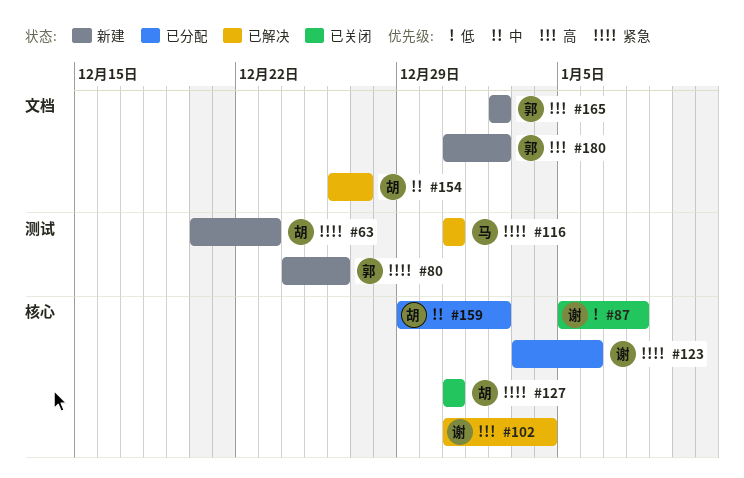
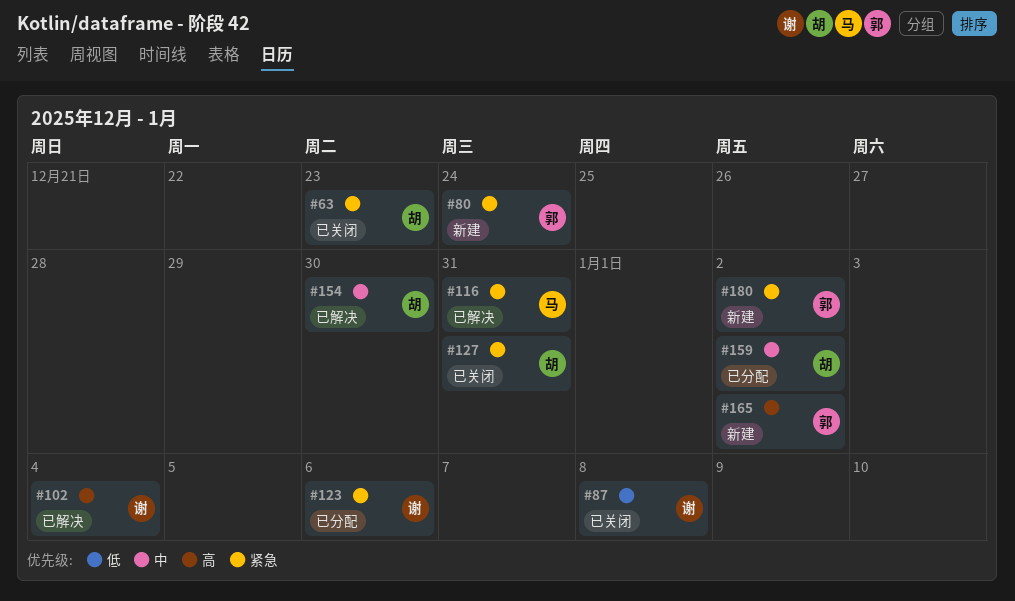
#63, status: 新建 -> 已关闭
#80, due: Dec 26 -> Dec 24
#154, due: Dec 27 -> Dec 30
#180, priority: 高 -> 紧急

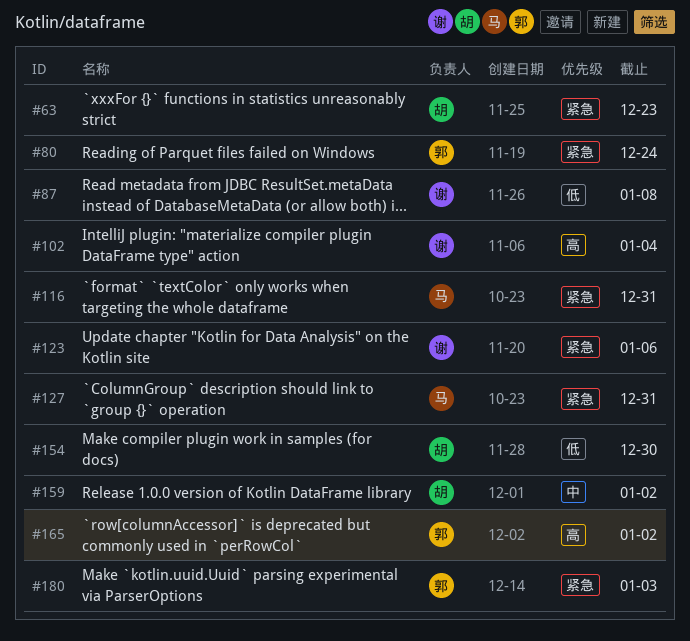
#127, owner: 胡 -> 马
#154, priority: 中 -> 低
#180, due: Jan 2 -> Jan 3

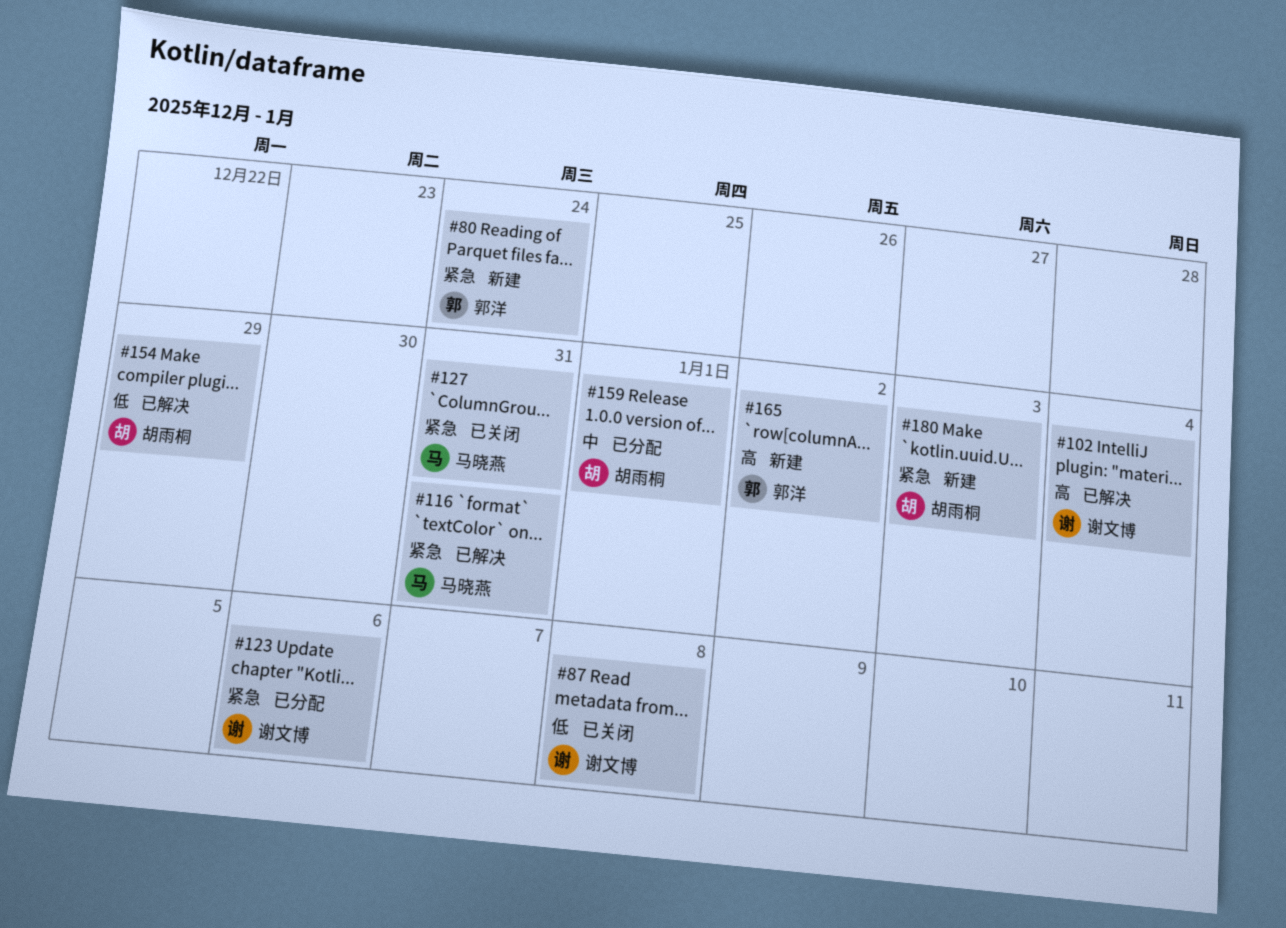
#63: present -> none
#154, due: Dec 30 -> Dec 29
#159, due: Jan 2 -> Jan 1
#180, owner: 郭洋 -> 胡雨桐

